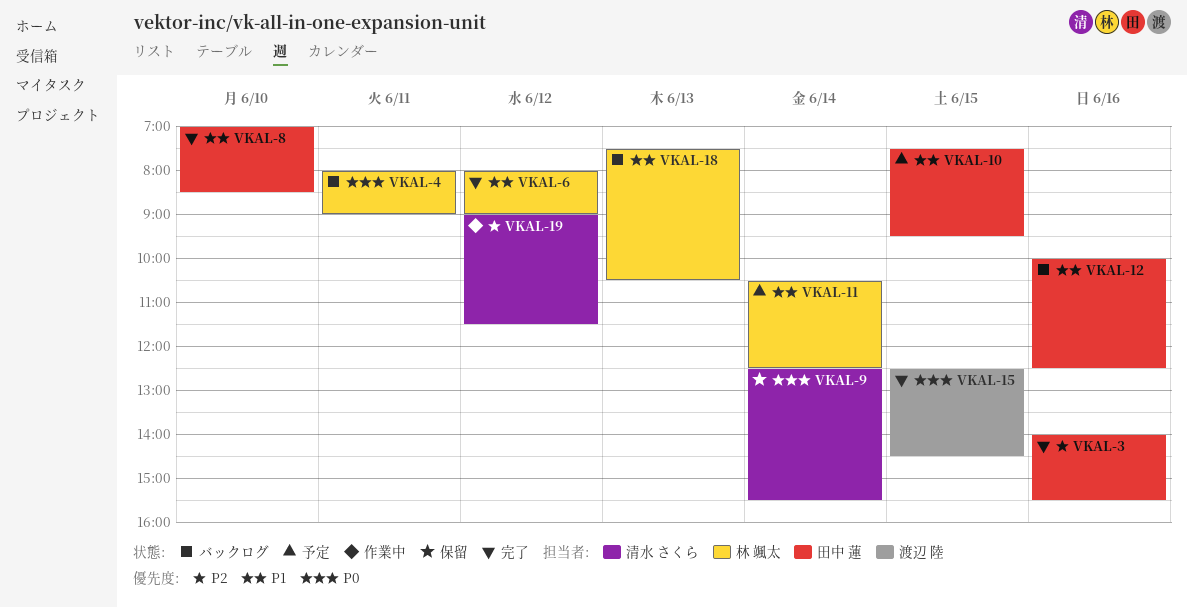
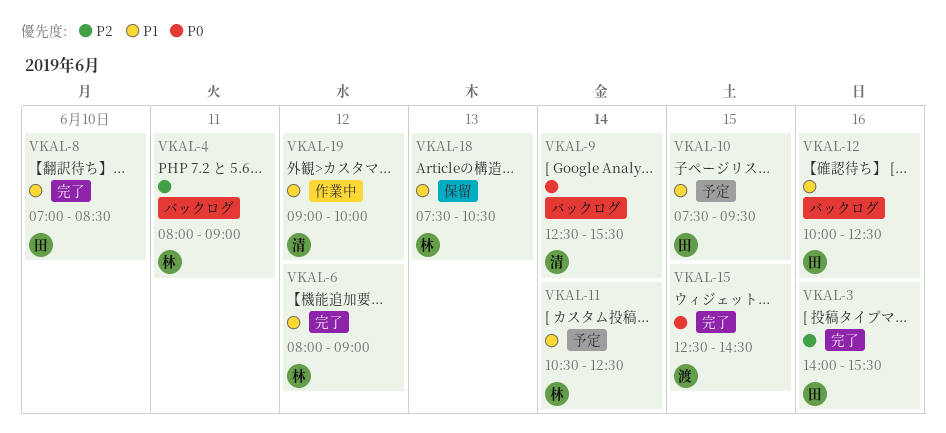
VKAL-4, priority: P0 -> P2
VKAL-9, status: 保留 -> バックログ
VKAL-18, status: バックログ -> 保留
VKAL-19, priority: P2 -> P1
VKAL-19, ends: 11:30 -> 10:00

